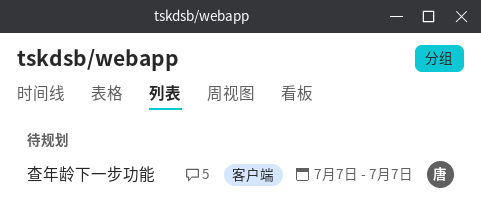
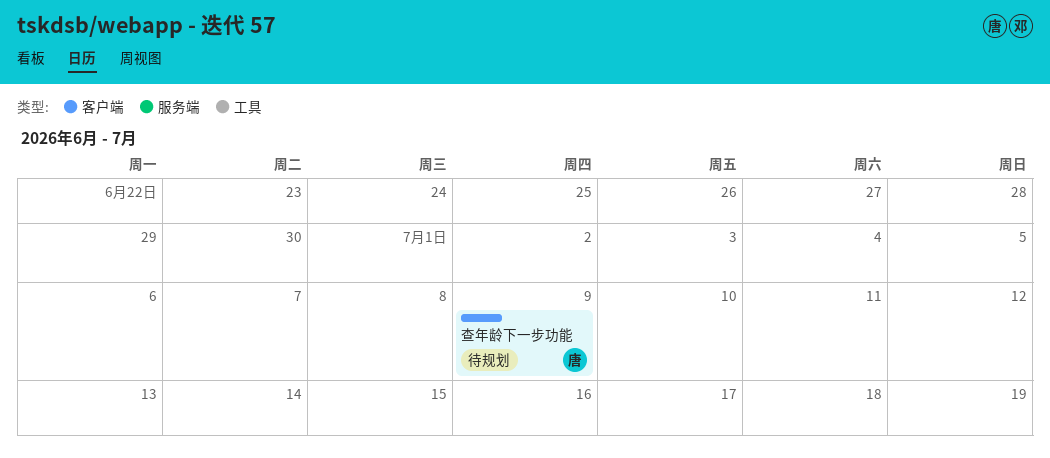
查年龄下一步功能, due: Jul 7 -> Jul 9

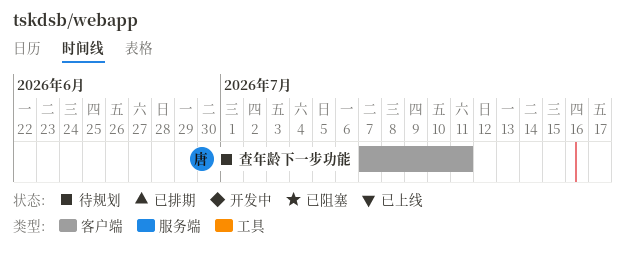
查年龄下一步功能, due: Jul 9 -> Jul 11

